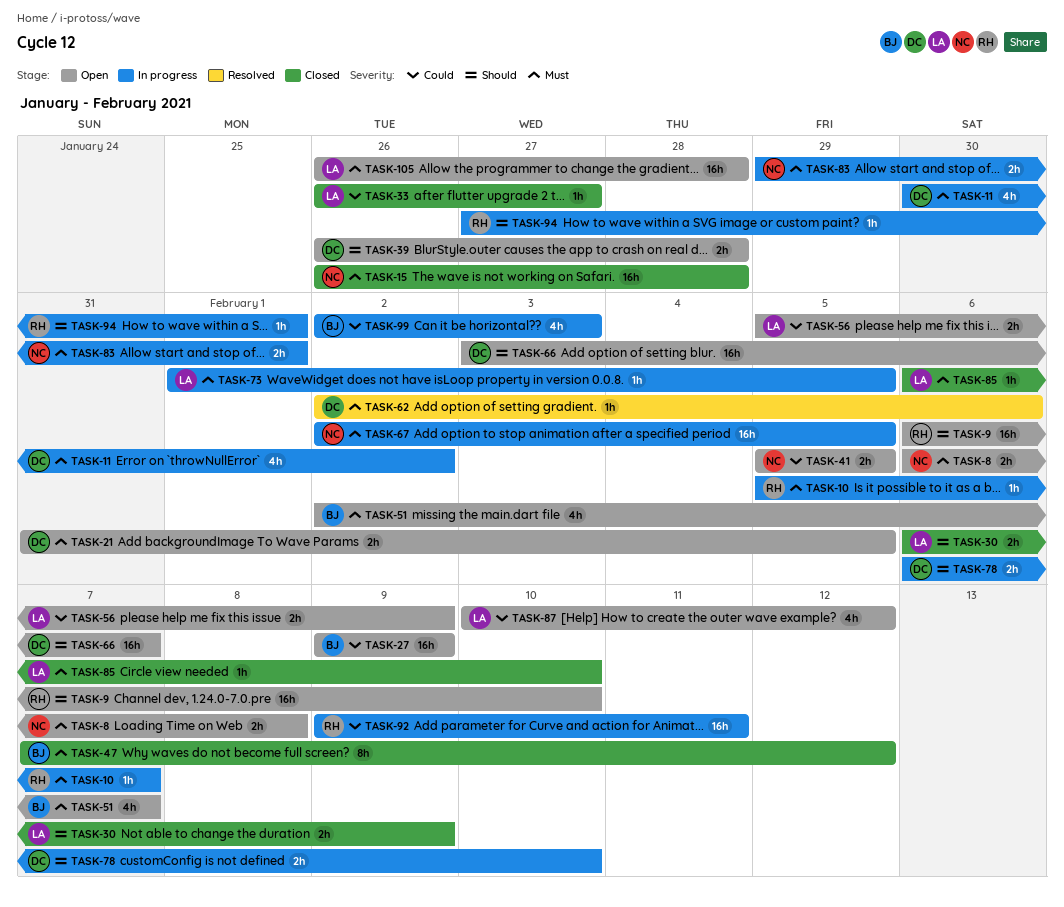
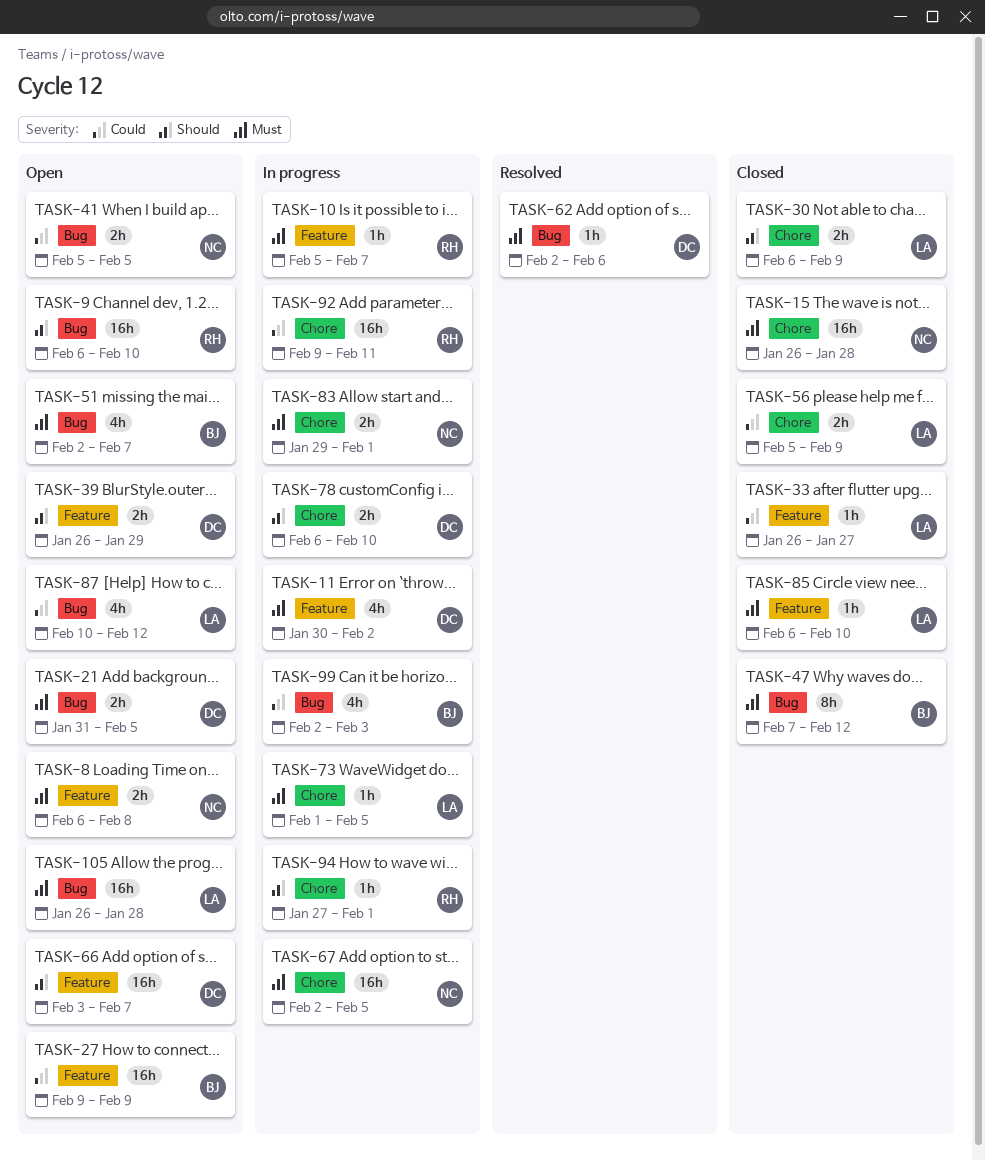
TASK-39, due: Jan 28 -> Jan 29
TASK-56, status: Open -> Closed

